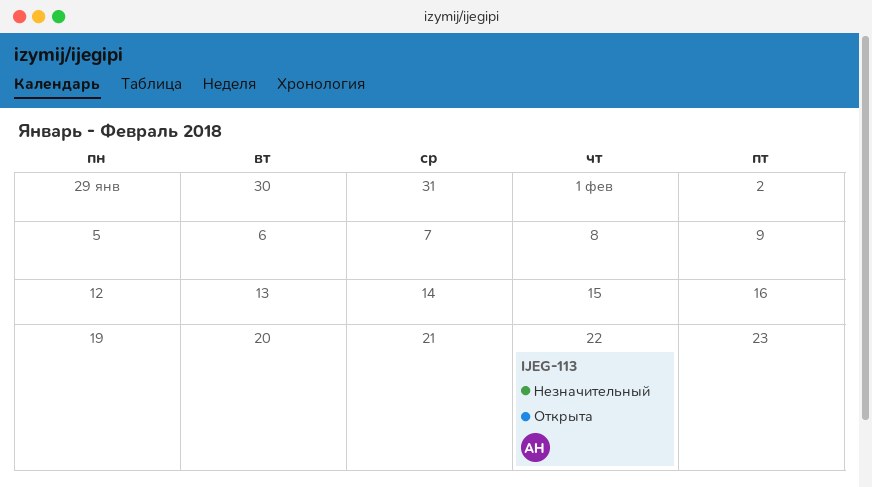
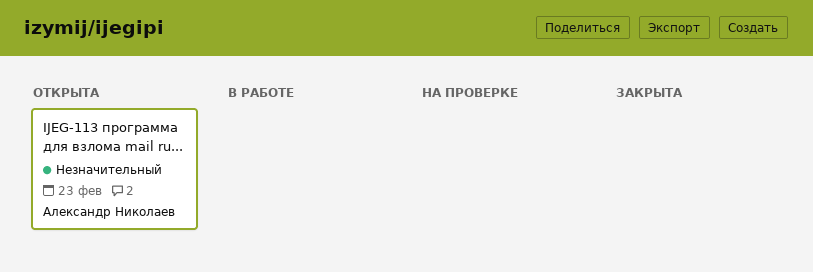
IJEG-113, due: Feb 22 -> Feb 23

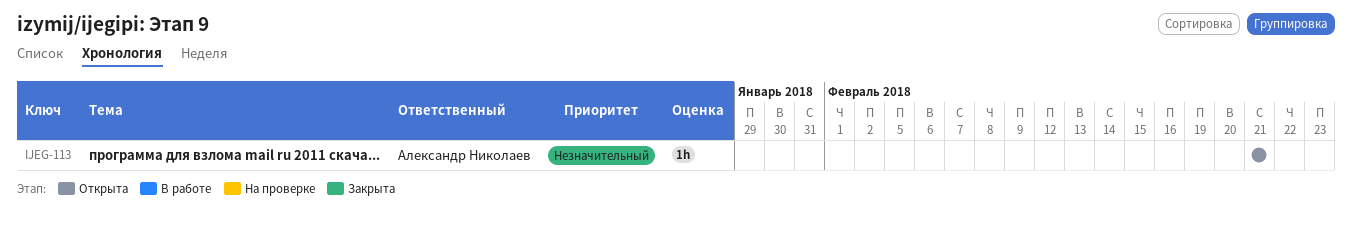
IJEG-113, due: Feb 23 -> Feb 21

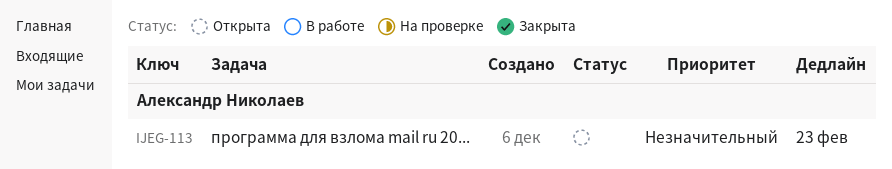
IJEG-113, due: Feb 21 -> Feb 23

